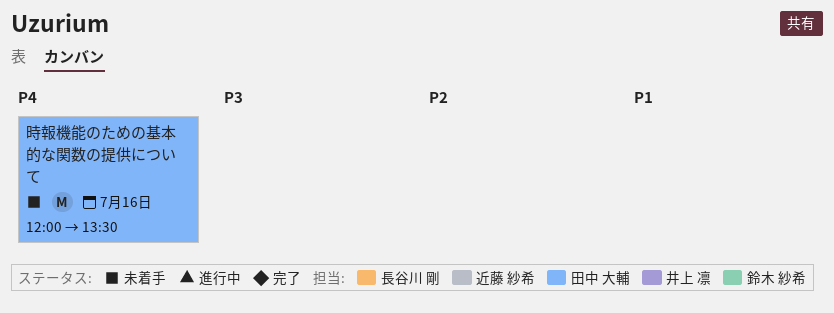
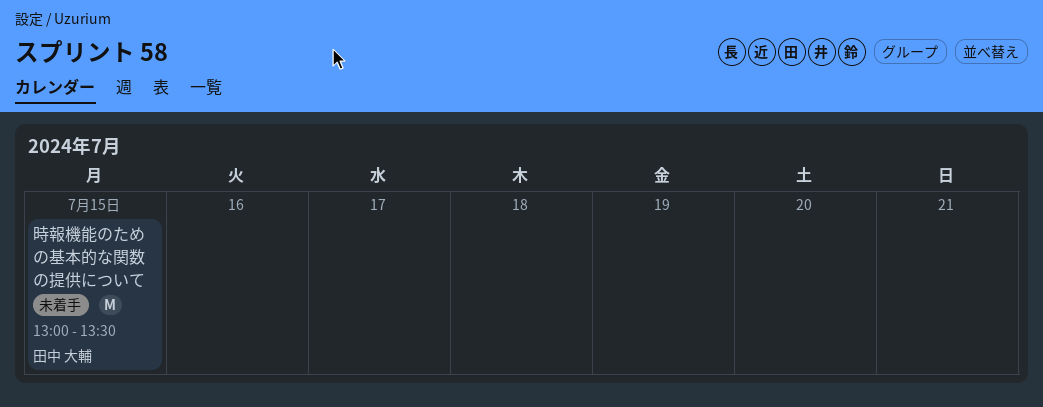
時報機能のための基本的な関数の提供について, day: Jul 16 -> Jul 15
時報機能のための基本的な関数の提供について, begins: 12:00 -> 13:00

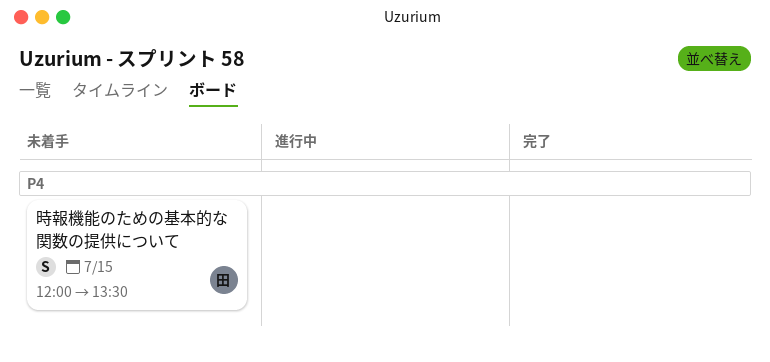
時報機能のための基本的な関数の提供について, estimate: M -> S
時報機能のための基本的な関数の提供について, begins: 13:00 -> 12:00

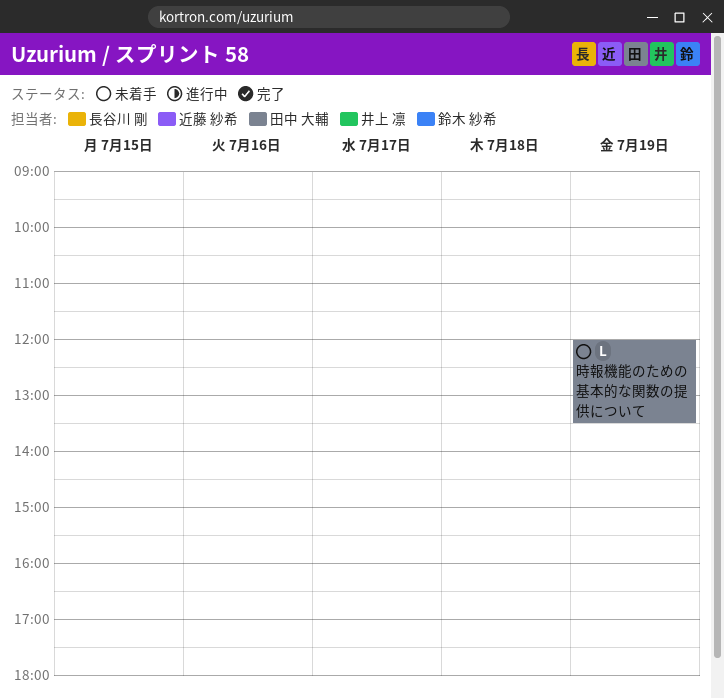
時報機能のための基本的な関数の提供について, estimate: S -> L
時報機能のための基本的な関数の提供について, day: Jul 15 -> Jul 19

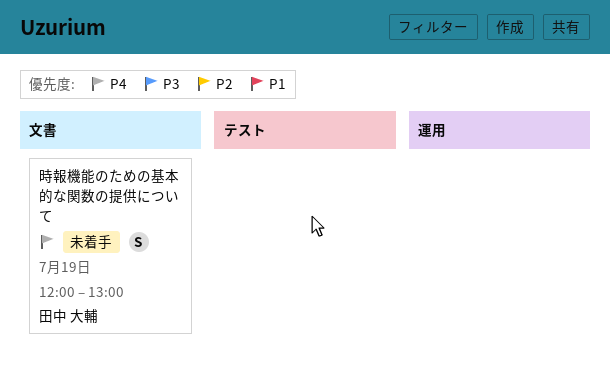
時報機能のための基本的な関数の提供について, estimate: L -> S
時報機能のための基本的な関数の提供について, ends: 13:30 -> 13:00

